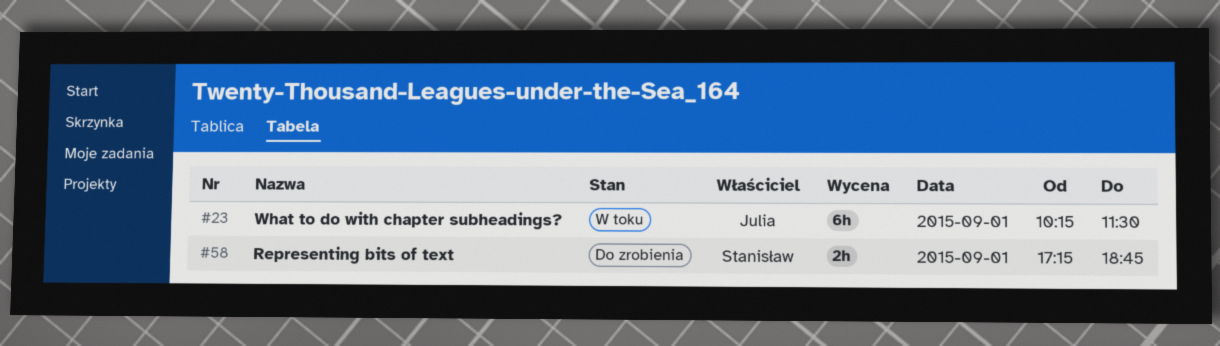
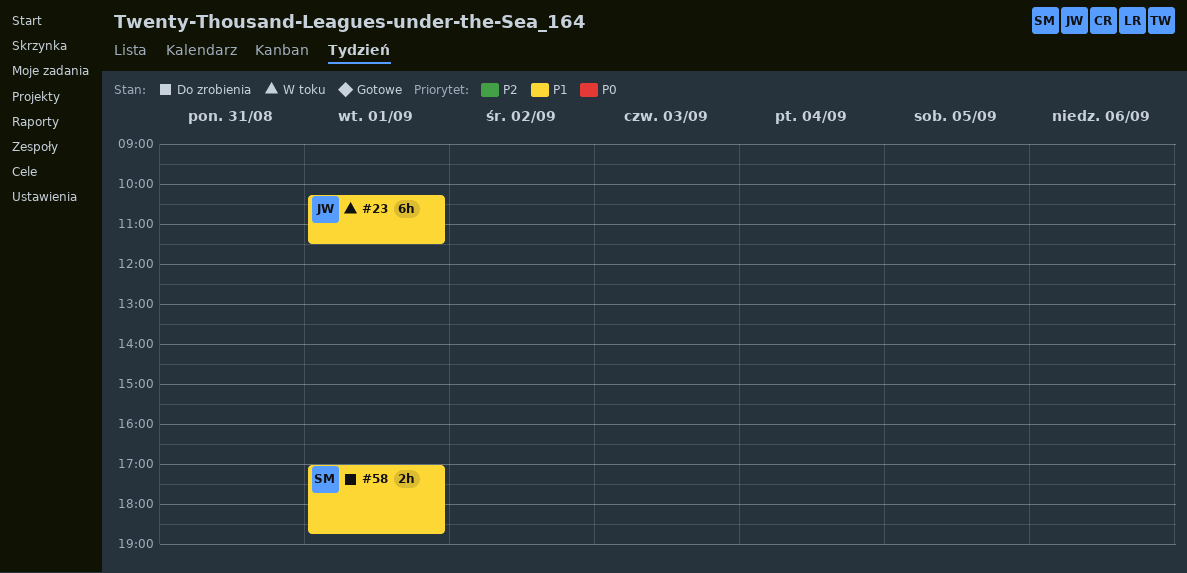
#58, begins: 17:15 -> 17:00

